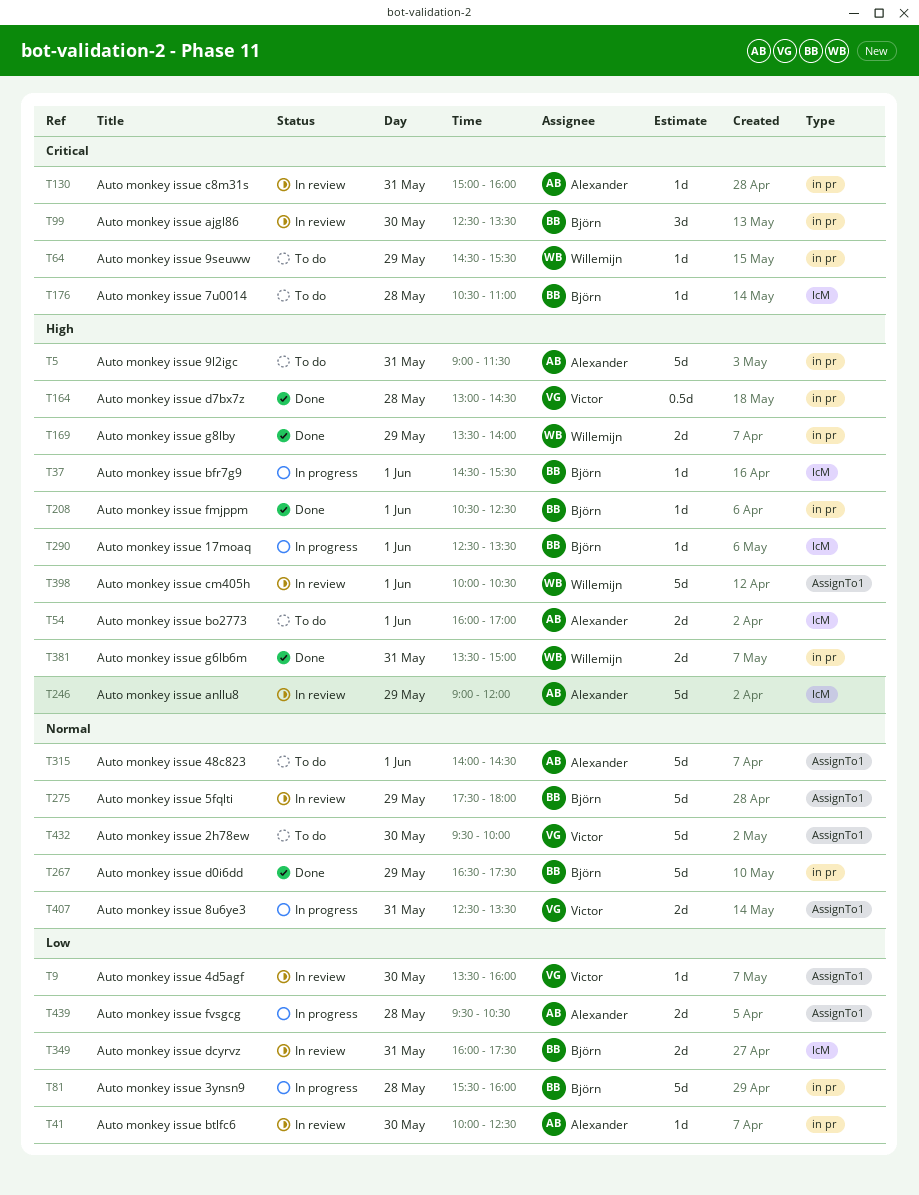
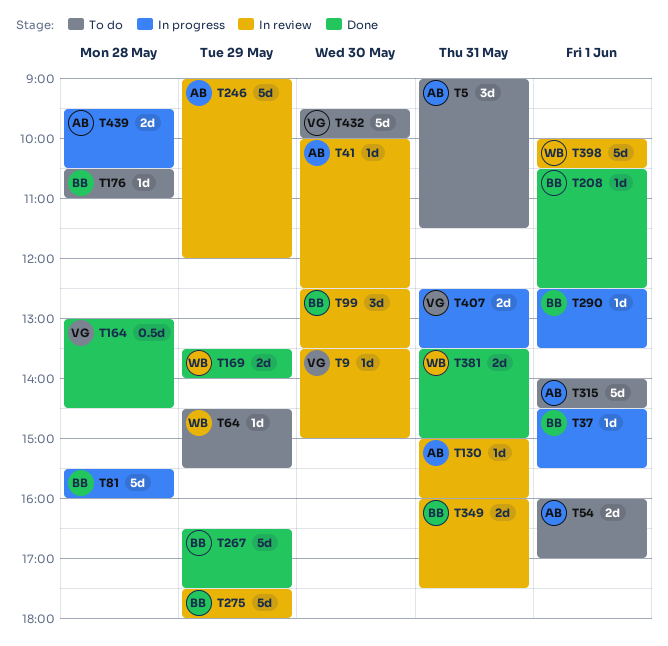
T5, estimate: 5d -> 3d
T9, ends: 16:00 -> 15:00

